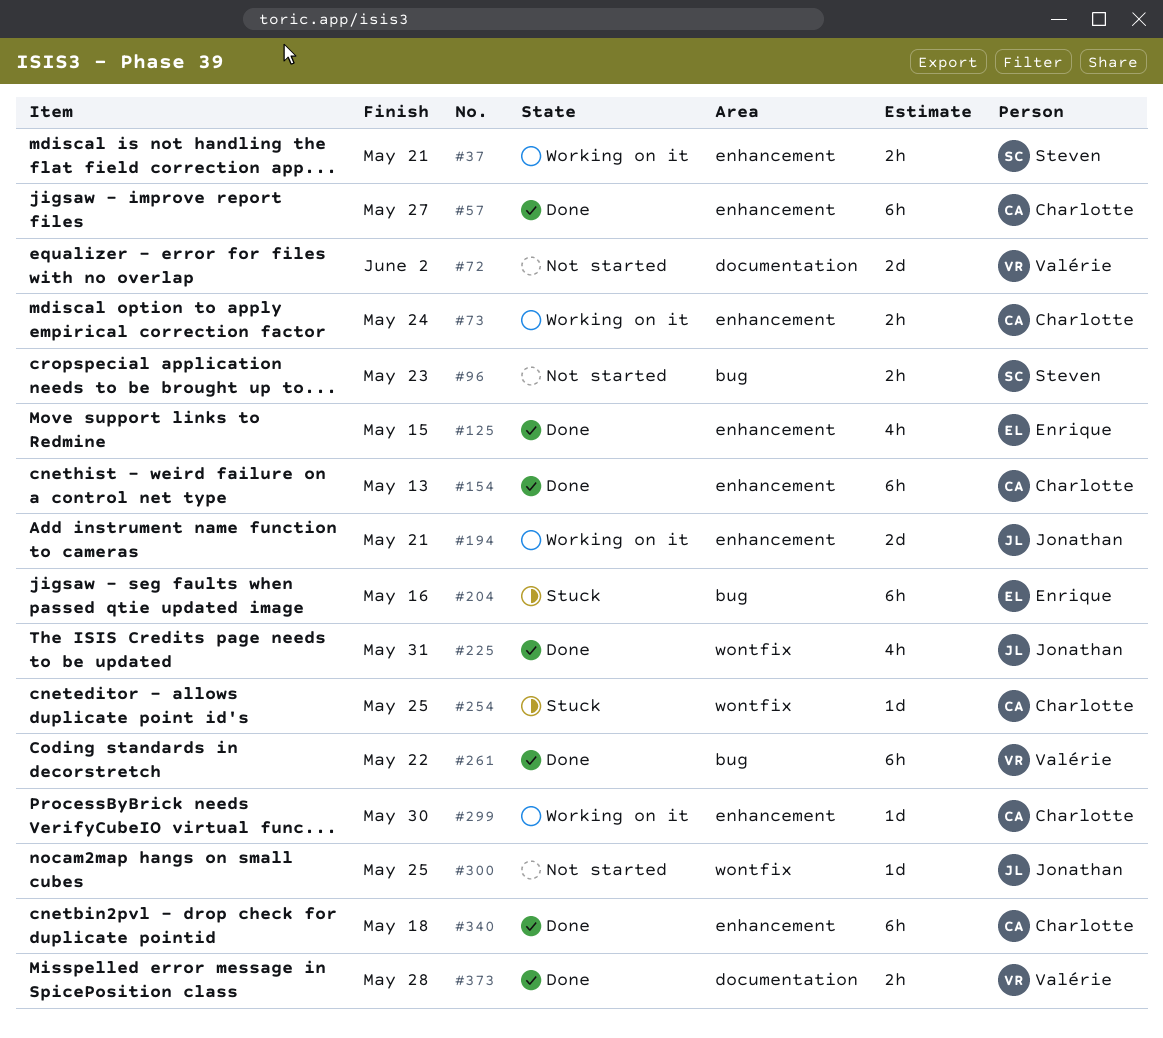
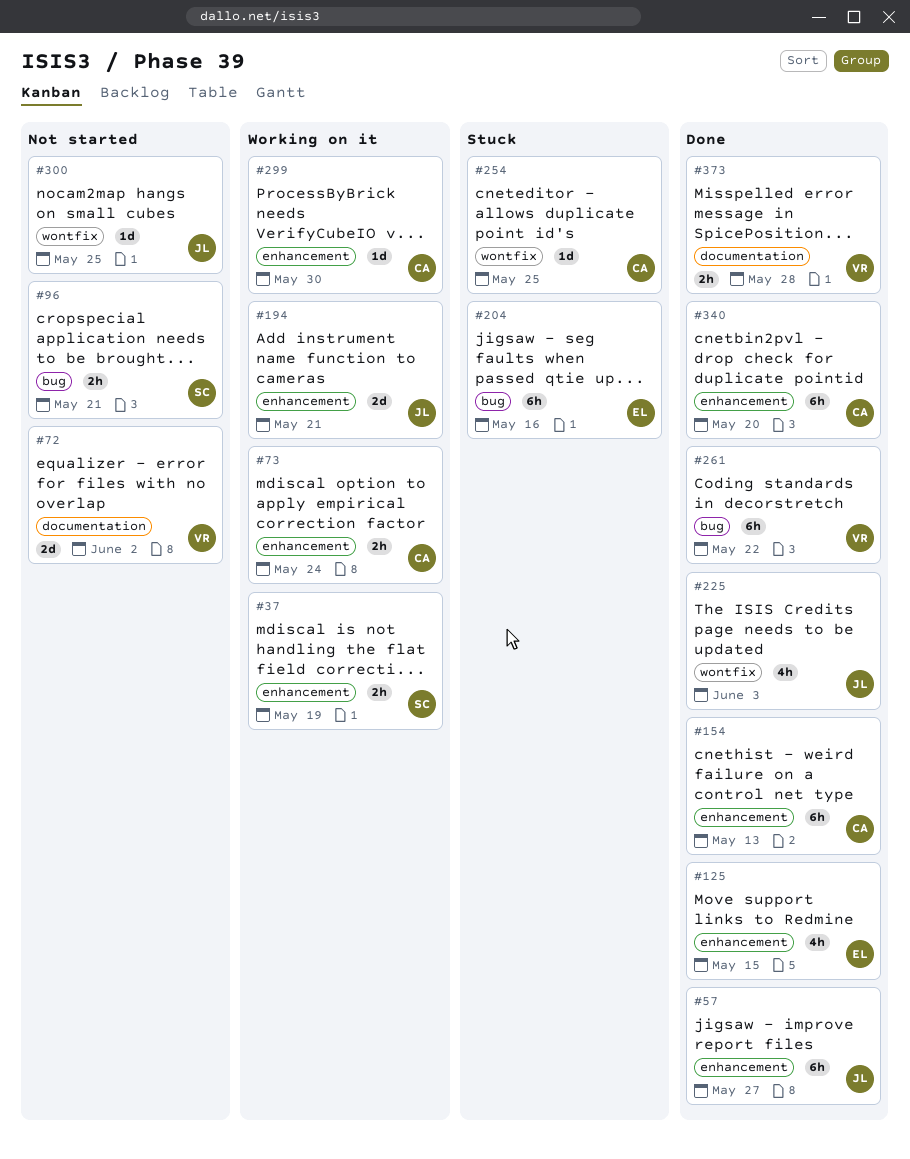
#37, due: May 21 -> May 19
#57, owner: Charlotte -> Jonathan
#96, due: May 23 -> May 21
#225, due: May 31 -> Jun 3
#340, due: May 18 -> May 20

